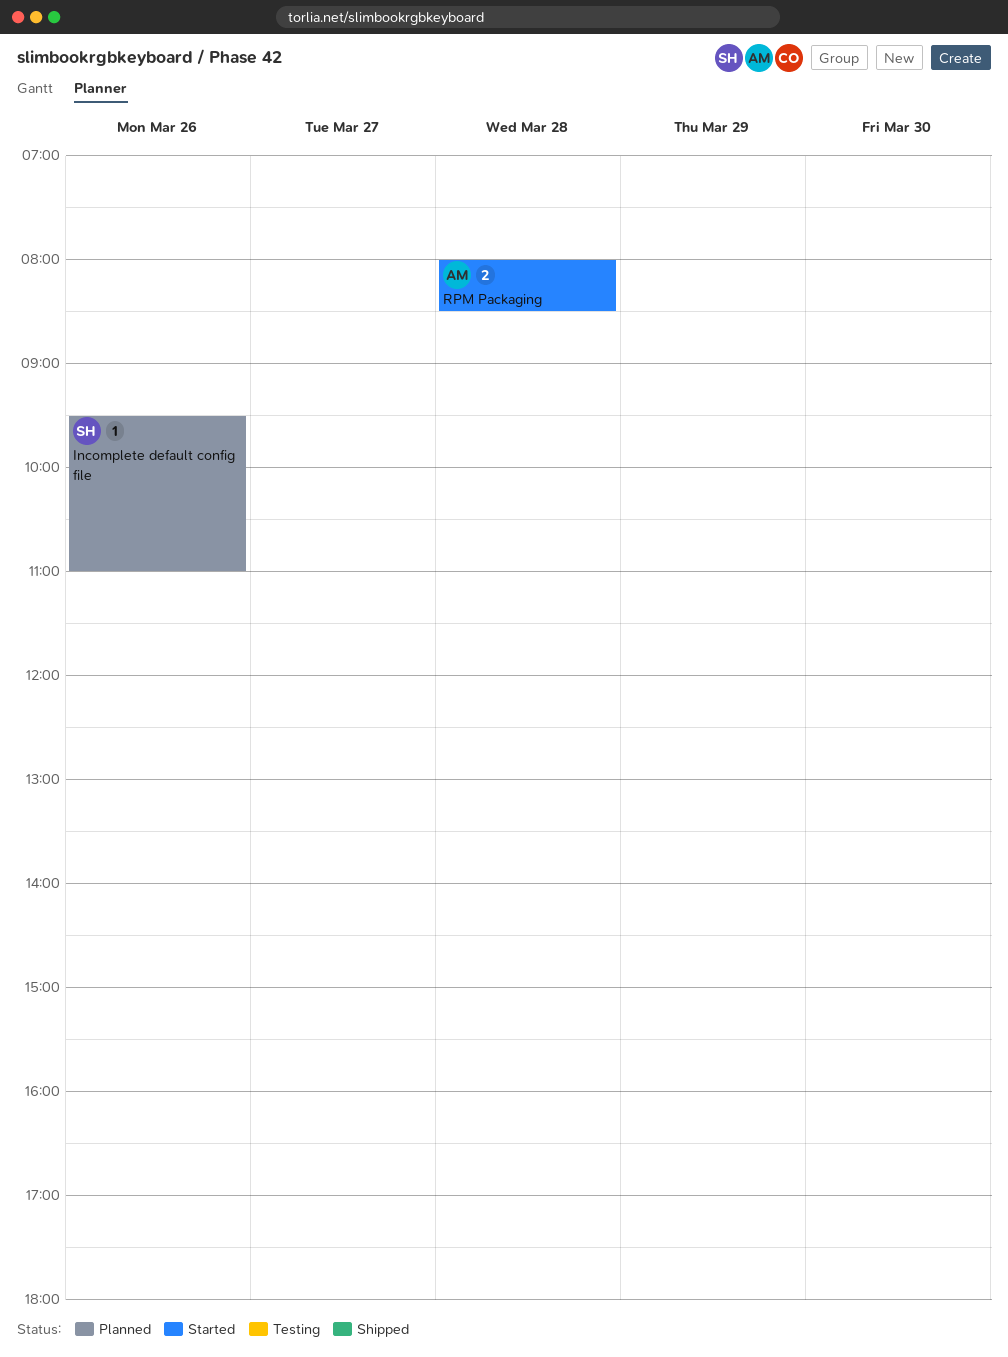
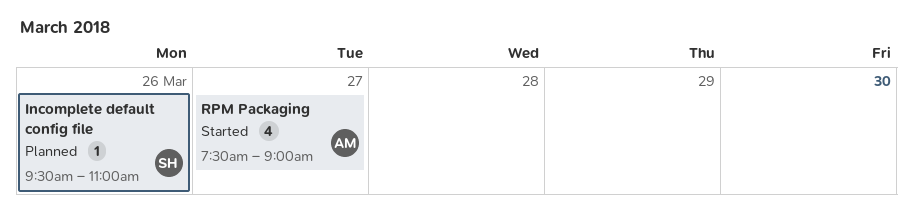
RPM Packaging, estimate: 2 -> 4
RPM Packaging, day: Mar 28 -> Mar 27
RPM Packaging, begins: 08:00 -> 07:30
RPM Packaging, ends: 08:30 -> 09:00

